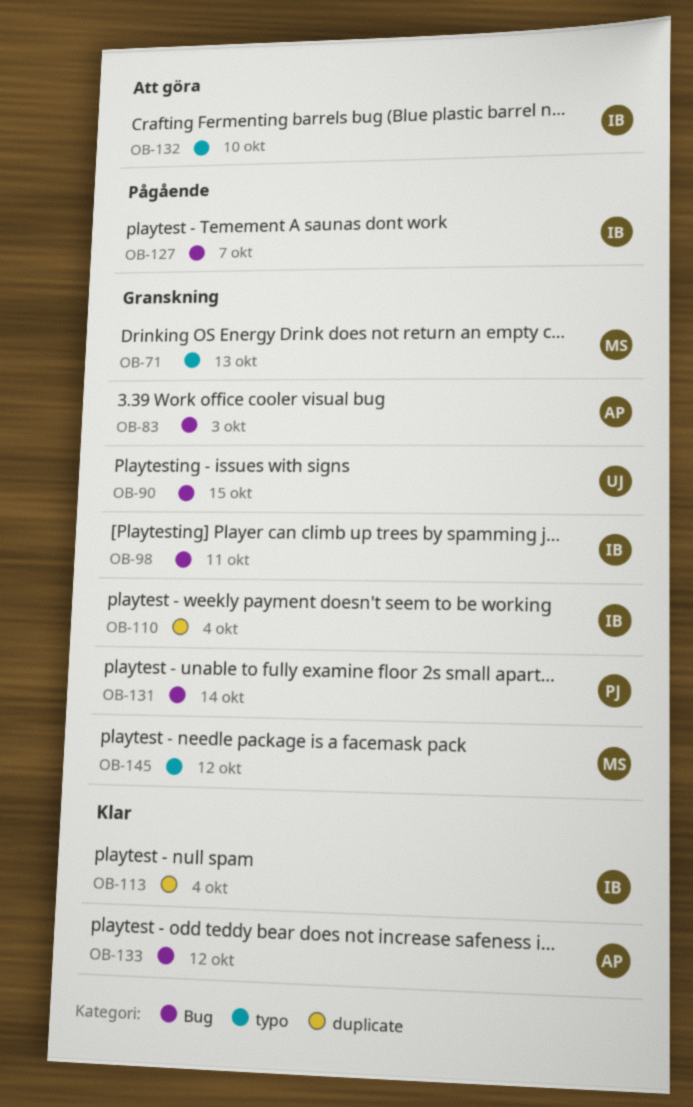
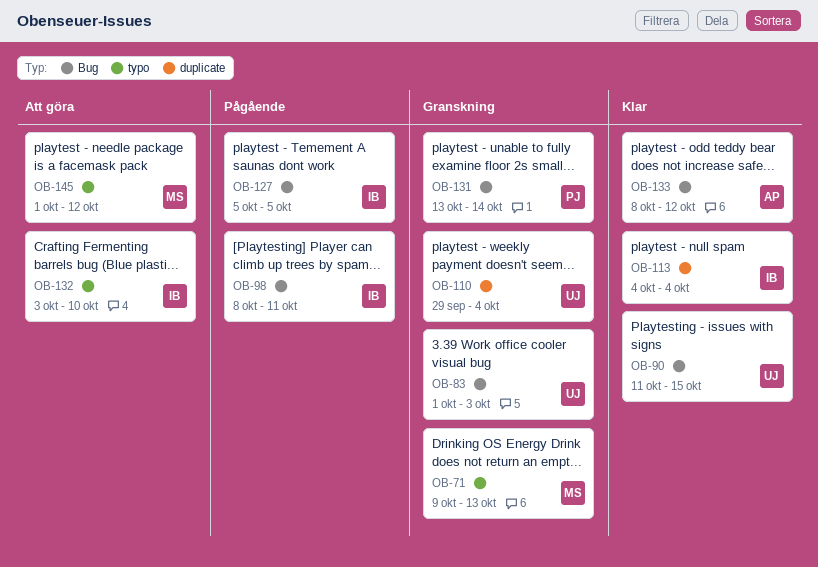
OB-83, owner: AP -> UJ
OB-90, status: Granskning -> Klar
OB-98, status: Granskning -> Pågående
OB-110, owner: IB -> UJ
OB-127, due: Oct 7 -> Oct 5
OB-145, status: Granskning -> Att göra

